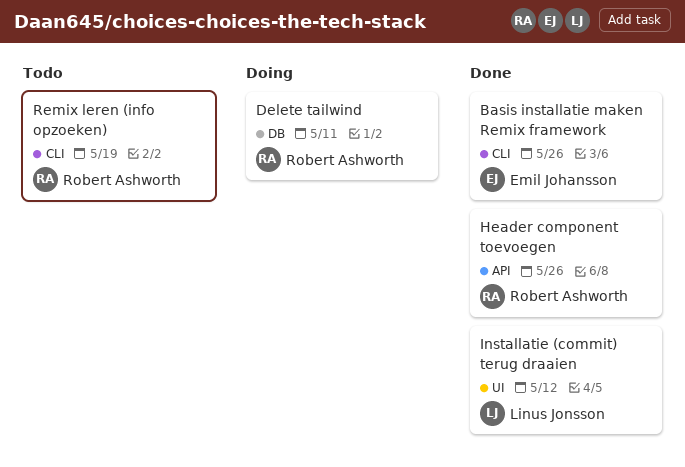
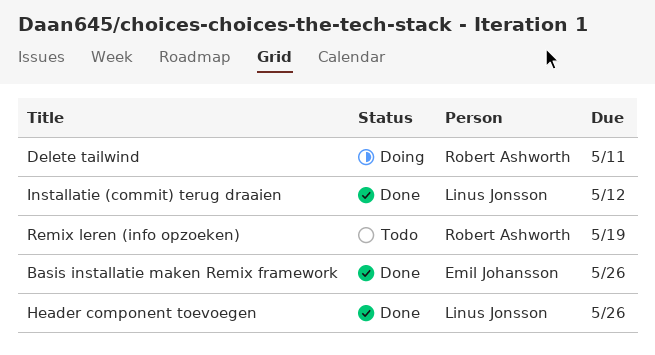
Header component toevoegen, owner: Robert Ashworth -> Linus Jonsson

